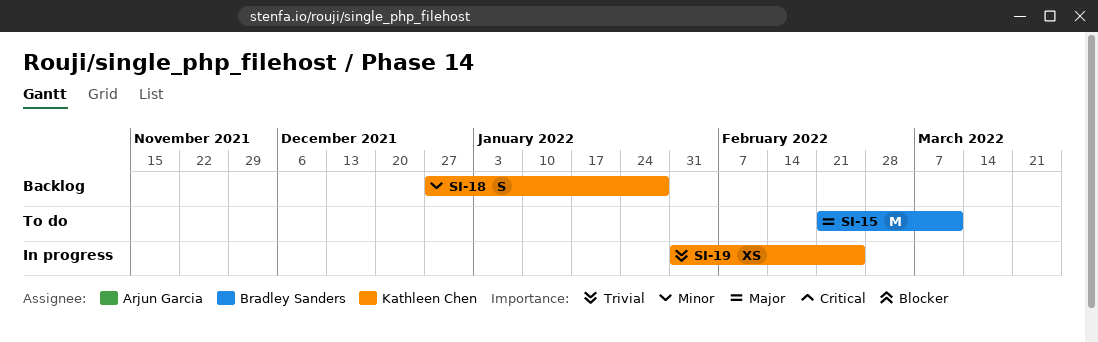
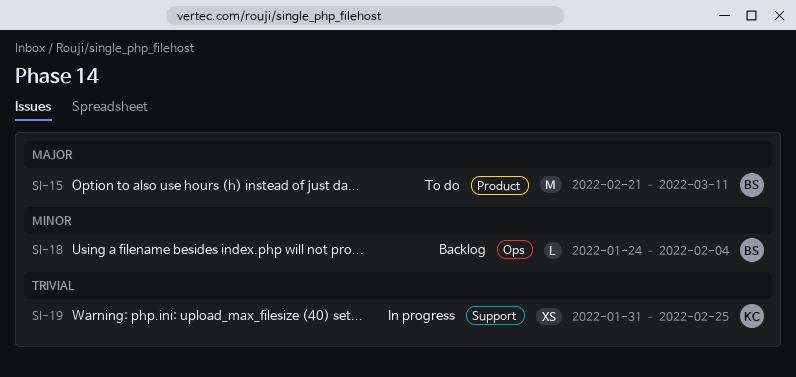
SI-18, owner: Kathleen Chen -> Bradley Sanders
SI-18, estimate: S -> L
SI-18, start: Dec 27 -> Jan 24
SI-18, due: Jan 28 -> Feb 4

